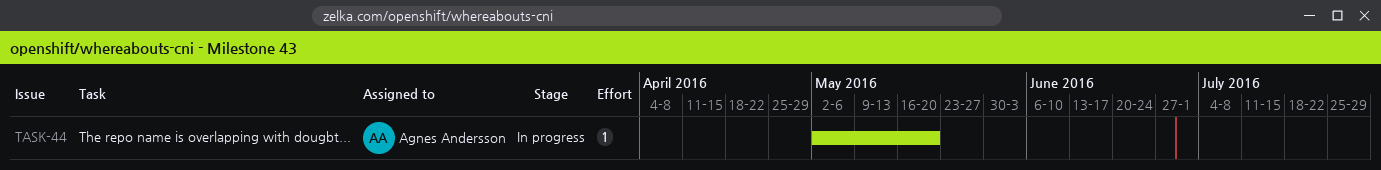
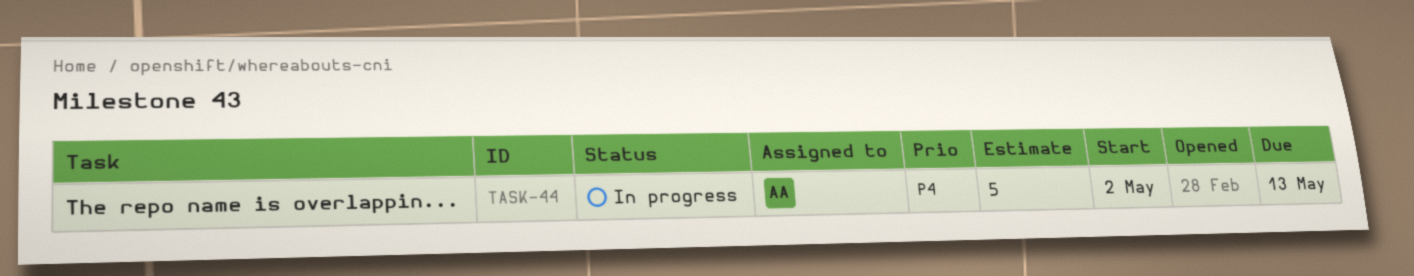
TASK-44, estimate: 1 -> 5
TASK-44, due: May 20 -> May 13

